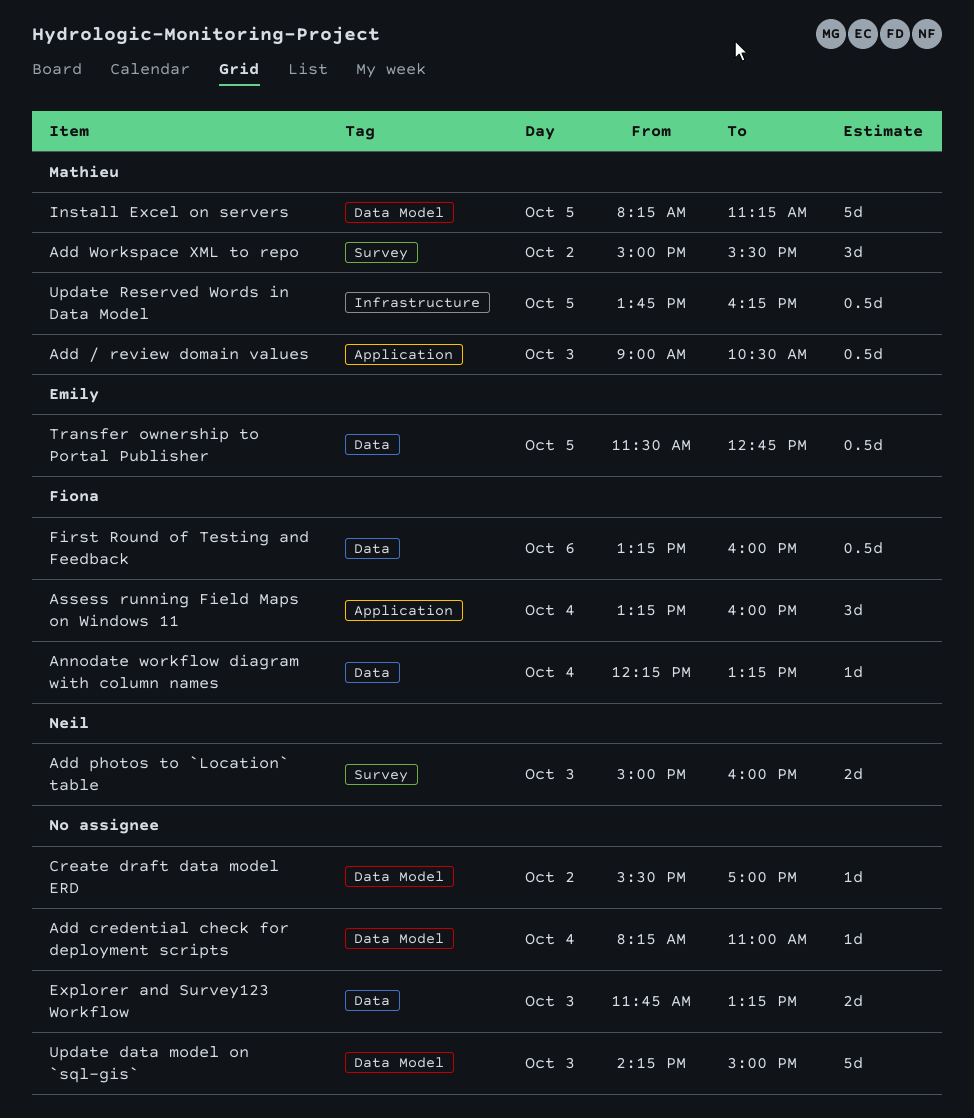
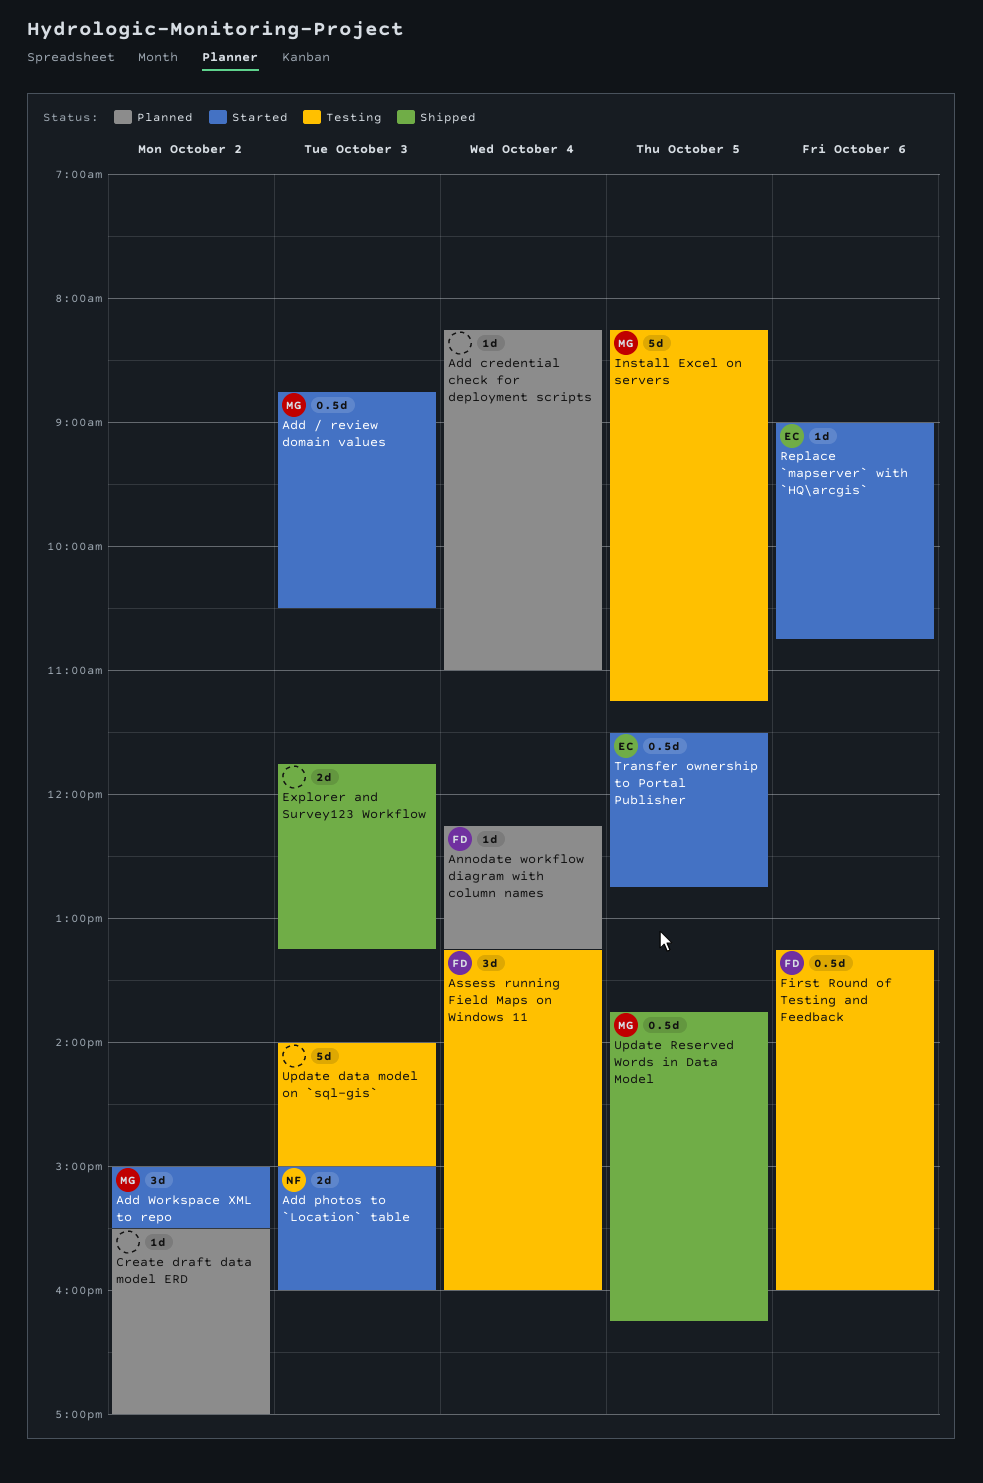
Add / review domain values, begins: 09:00 -> 08:45
Replace `mapserver` with `HQ\arcgis`: none -> present
Update data model on `sql-gis`, begins: 14:15 -> 14:00

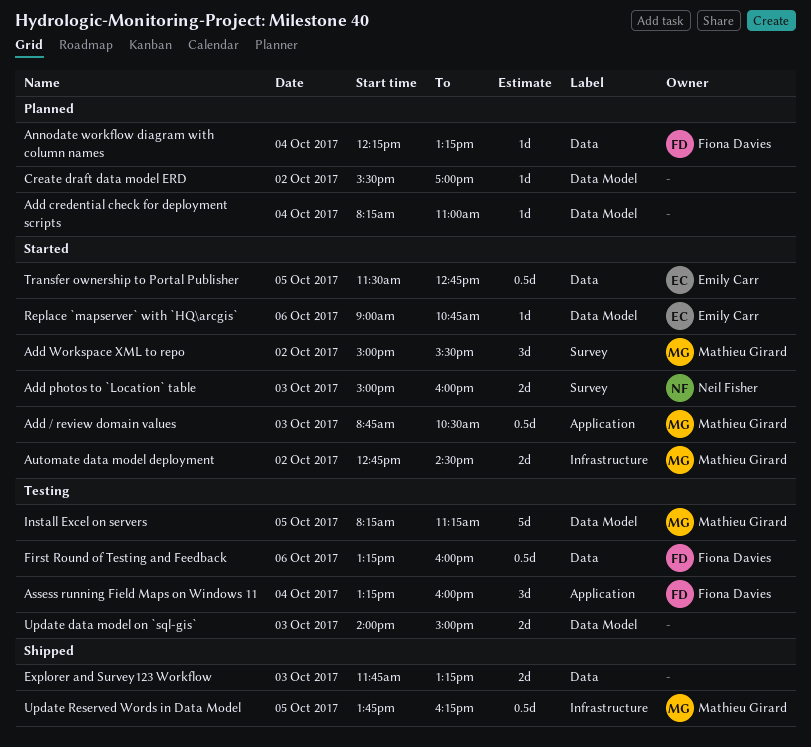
Automate data model deployment: none -> present
Update data model on `sql-gis`, estimate: 5d -> 2d

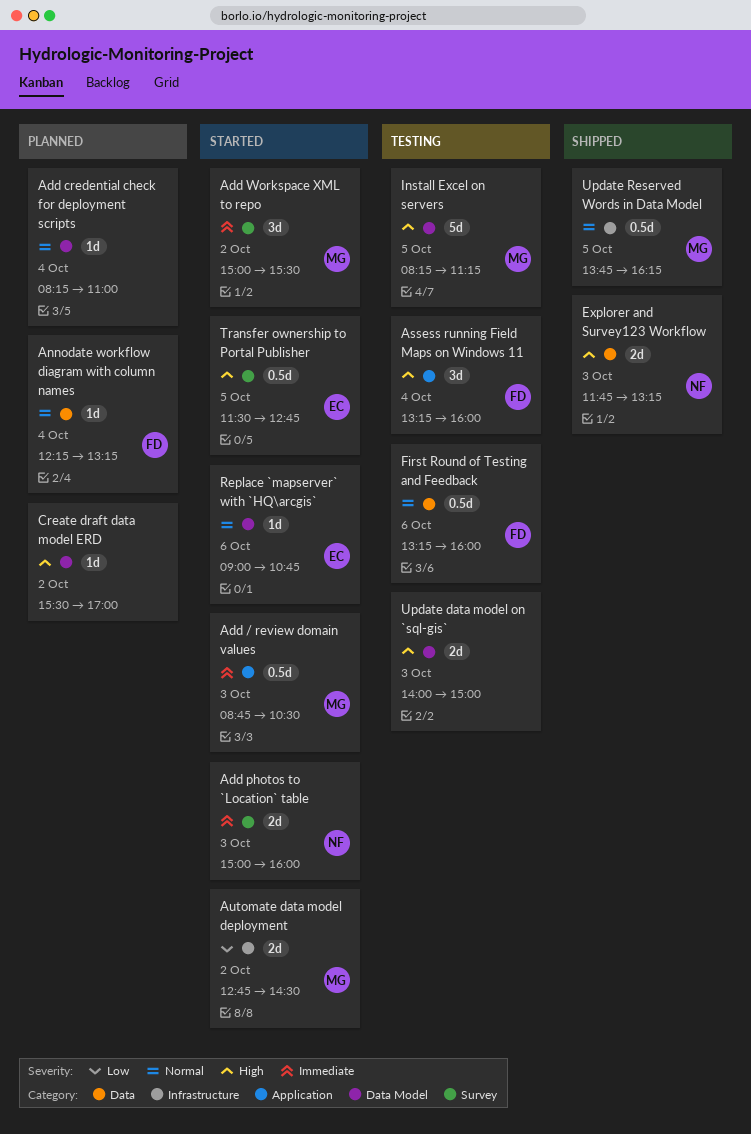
Explorer and Survey123 Workflow, owner: none -> Neil Fisher
Transfer ownership to Portal Publisher, label: Data -> Survey

